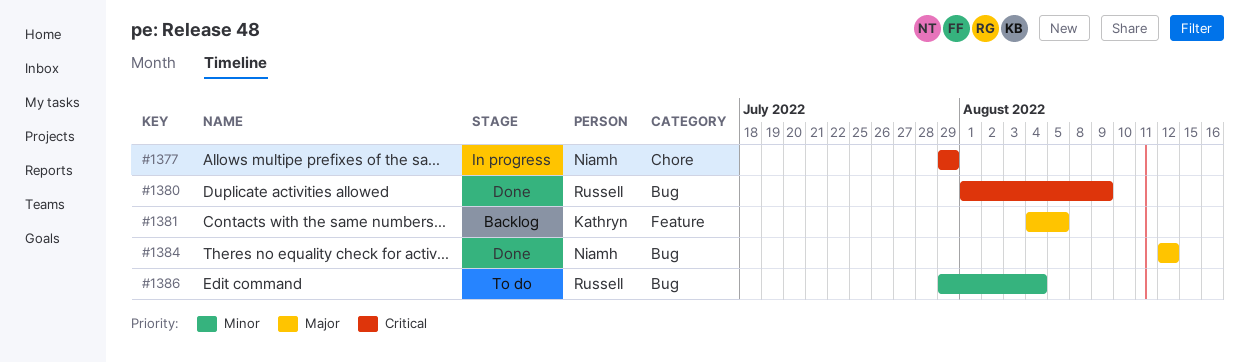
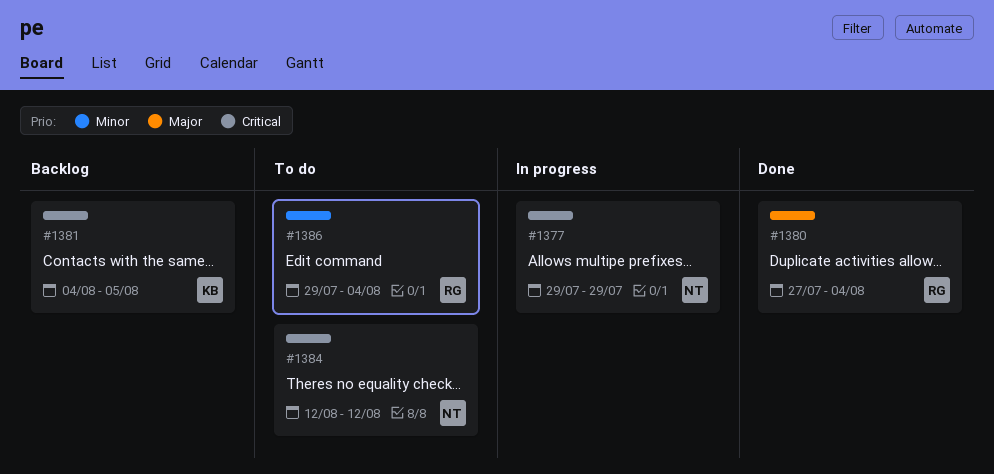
#1380, priority: Critical -> Major
#1380, start: Aug 1 -> Jul 27
#1380, due: Aug 9 -> Aug 4
#1381, priority: Major -> Critical
#1384, status: Done -> To do
#1384, priority: Major -> Critical

